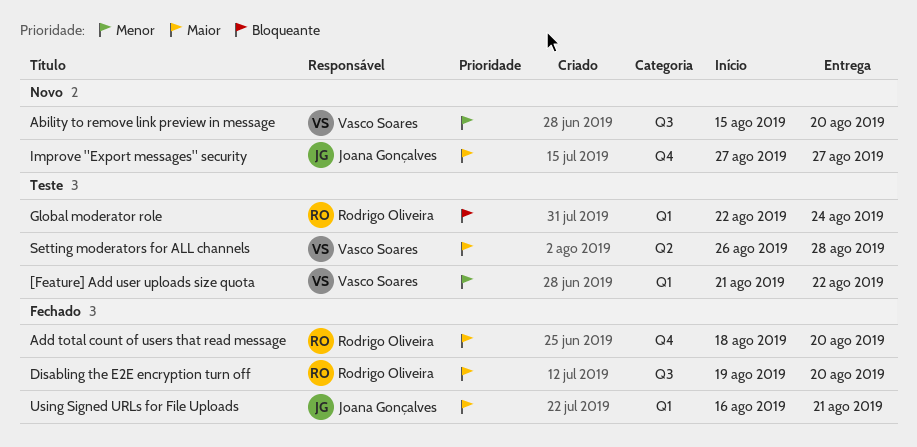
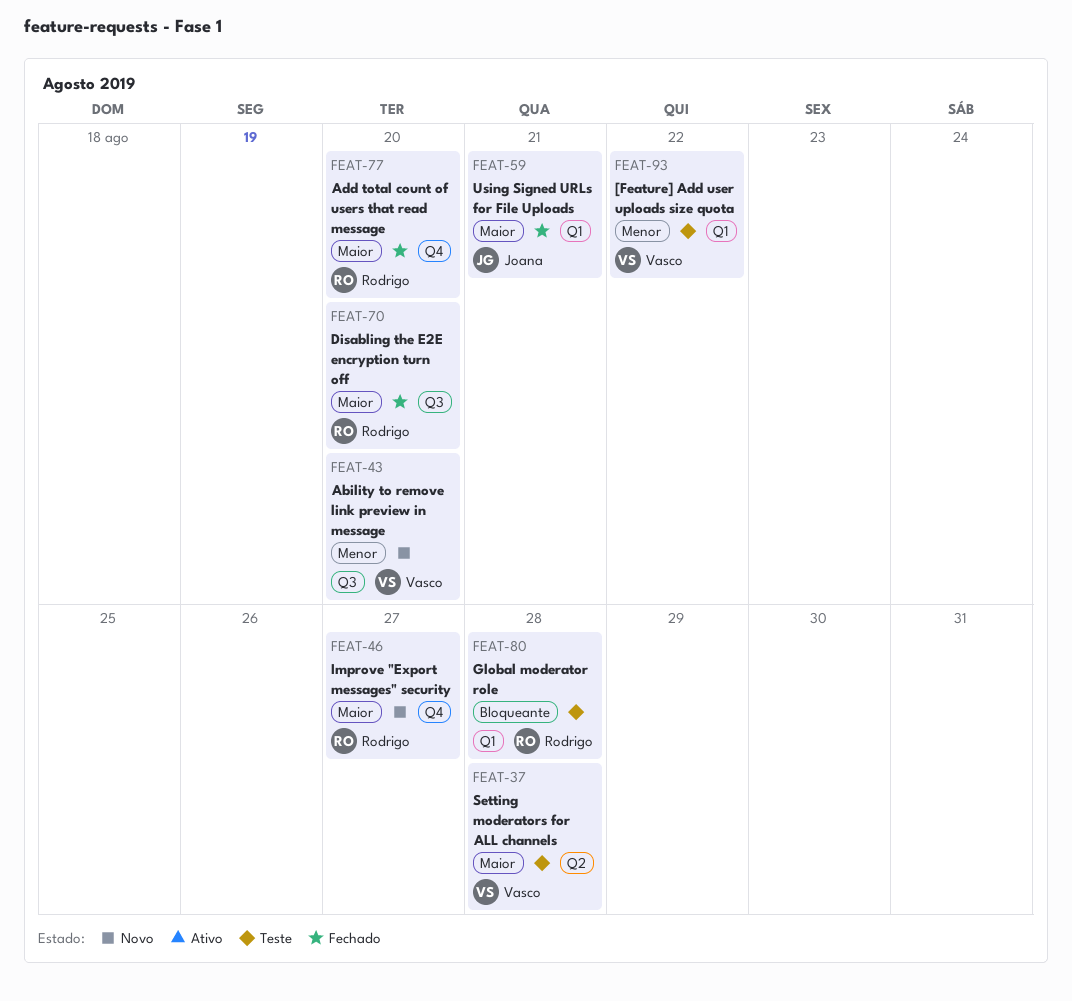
Global moderator role, due: Aug 24 -> Aug 28
Improve "Export messages" security, owner: Joana Gonçalves -> Rodrigo Oliveira

